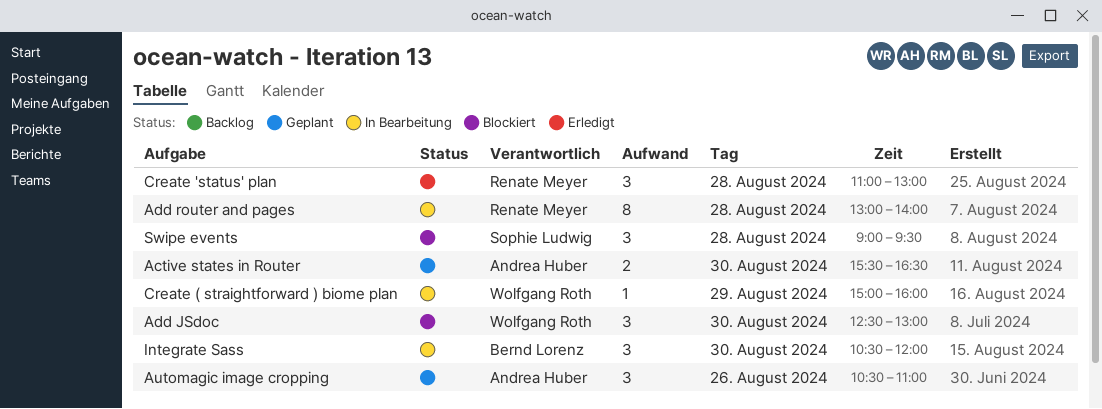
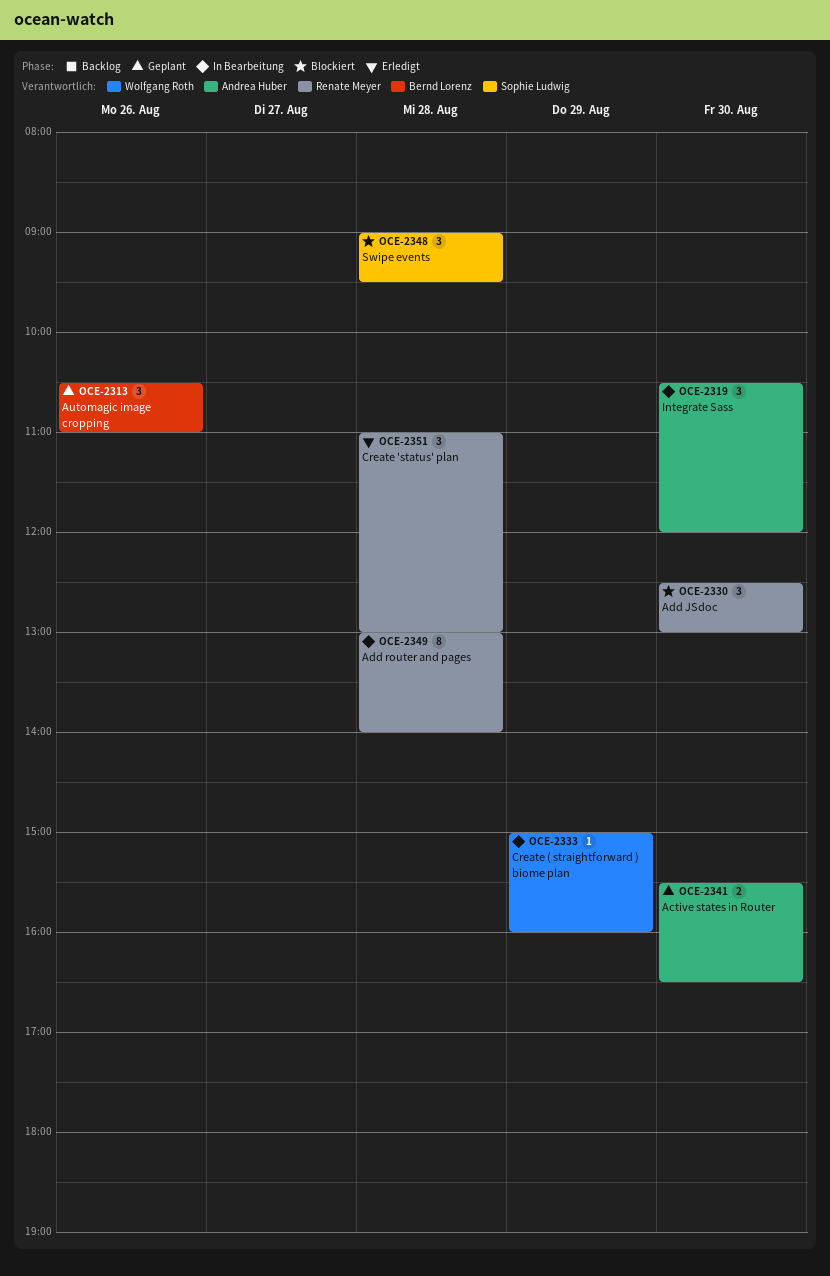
Add JSdoc, owner: Wolfgang Roth -> Renate Meyer
Automagic image cropping, owner: Andrea Huber -> Bernd Lorenz
Integrate Sass, owner: Bernd Lorenz -> Andrea Huber

